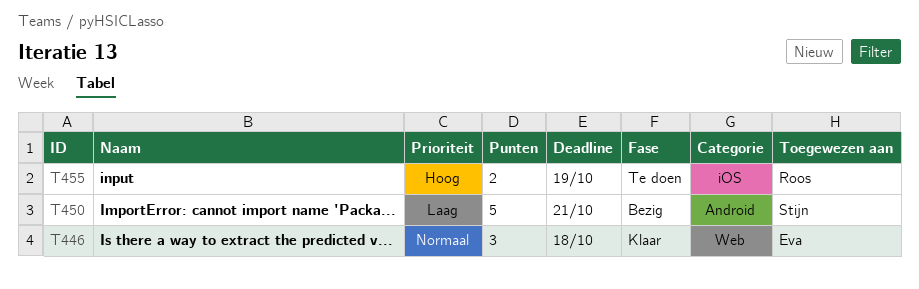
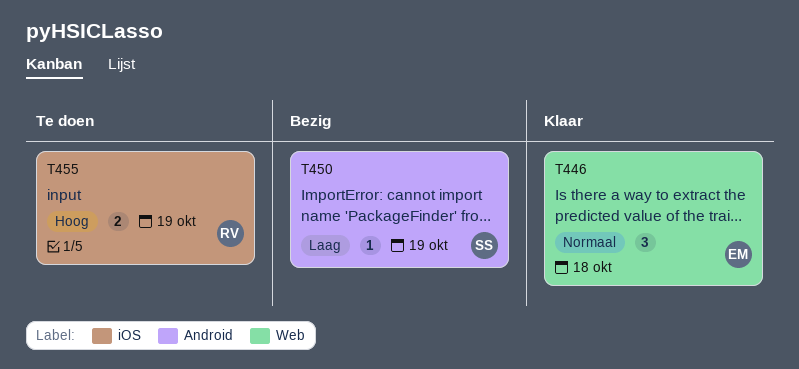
T450, estimate: 5 -> 1
T450, due: Oct 21 -> Oct 19

